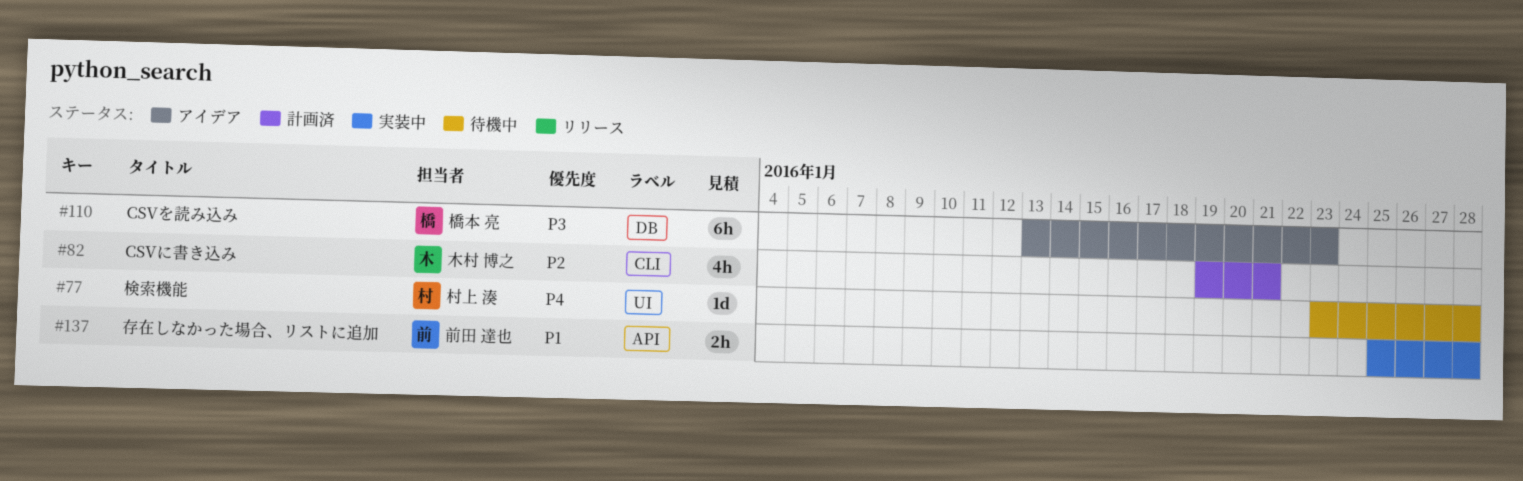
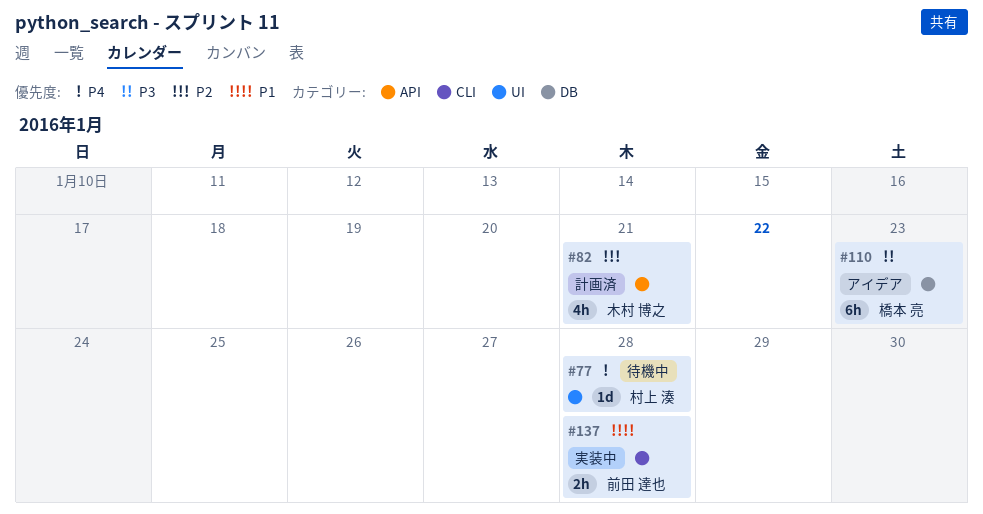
#82, label: CLI -> API
#137, label: API -> CLI

